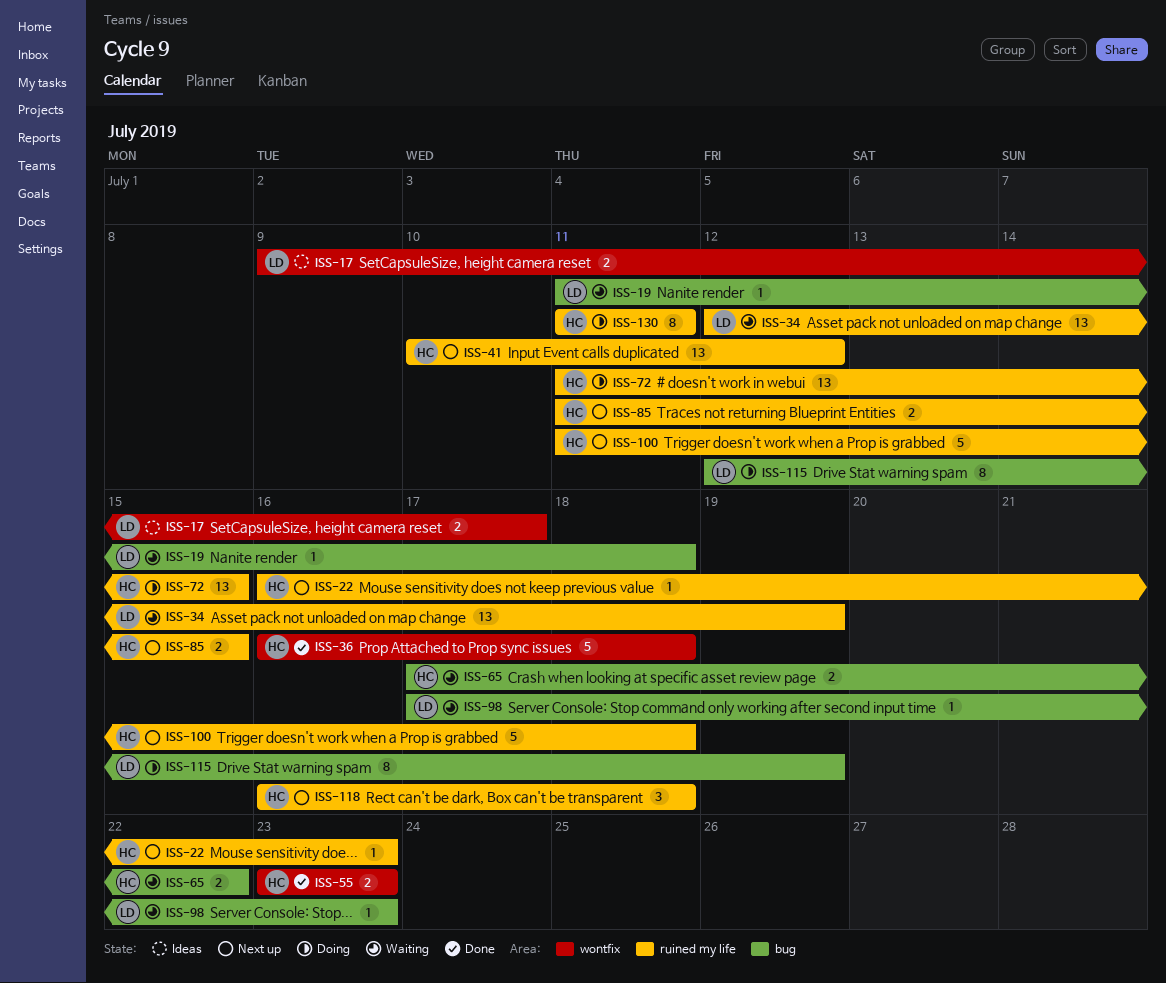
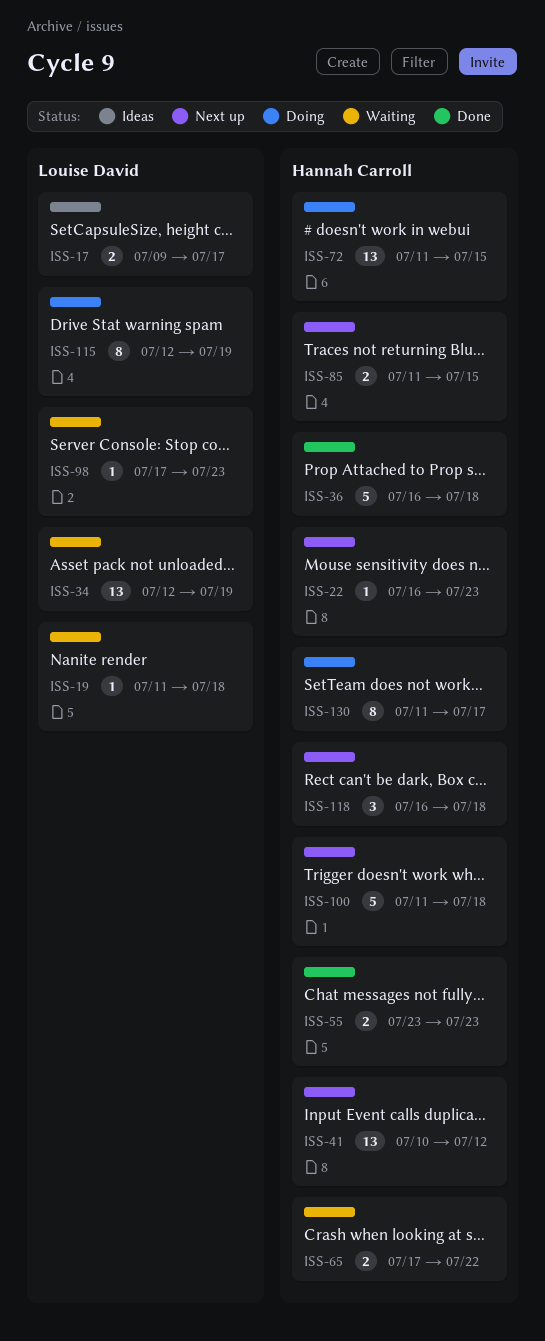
ISS-130, due: Jul 11 -> Jul 17

